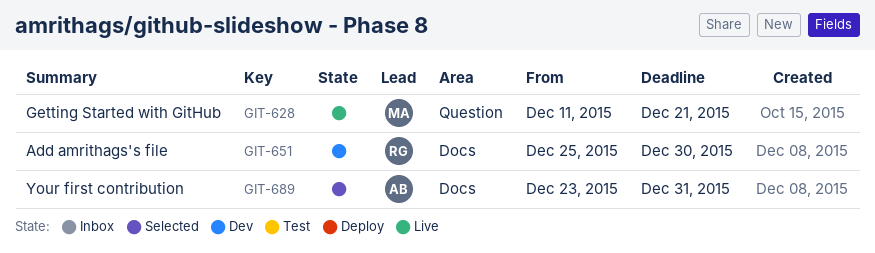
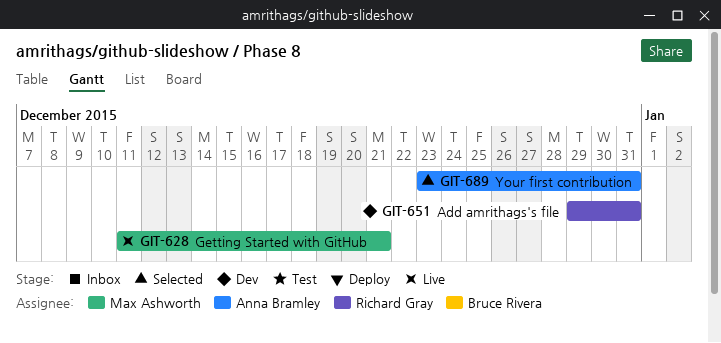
GIT-651, start: Dec 25 -> Dec 29
GIT-651, due: Dec 30 -> Dec 31

